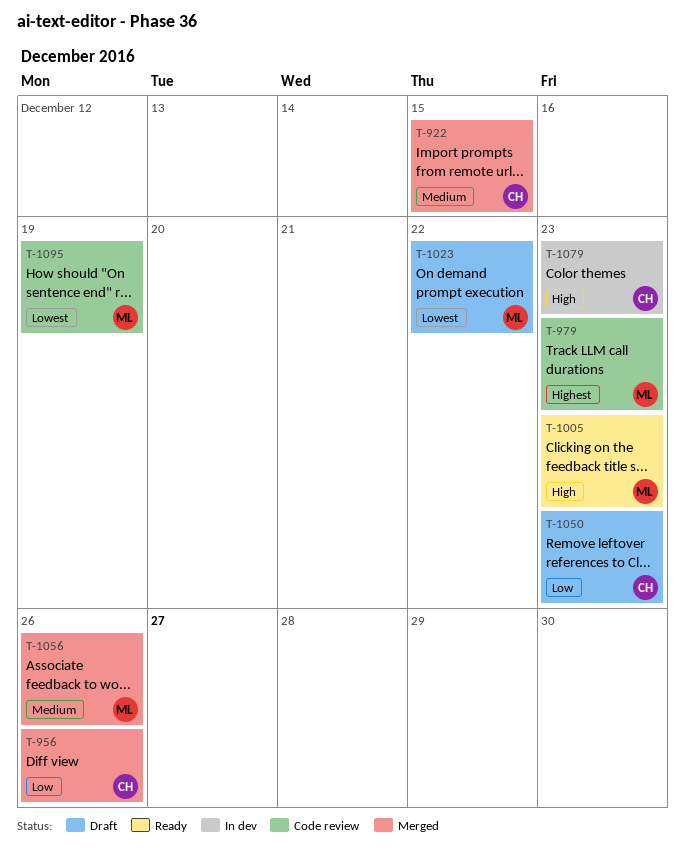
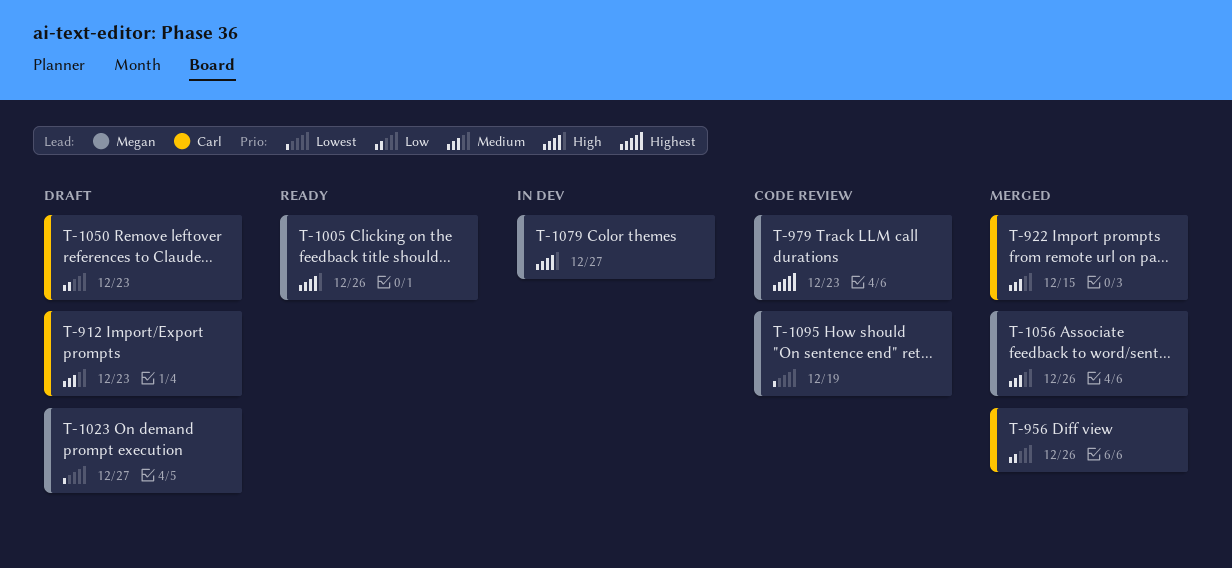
T-912: none -> present
T-1005, due: Dec 23 -> Dec 26
T-1023, due: Dec 22 -> Dec 27
T-1079, owner: Carl -> Megan
T-1079, due: Dec 23 -> Dec 27

